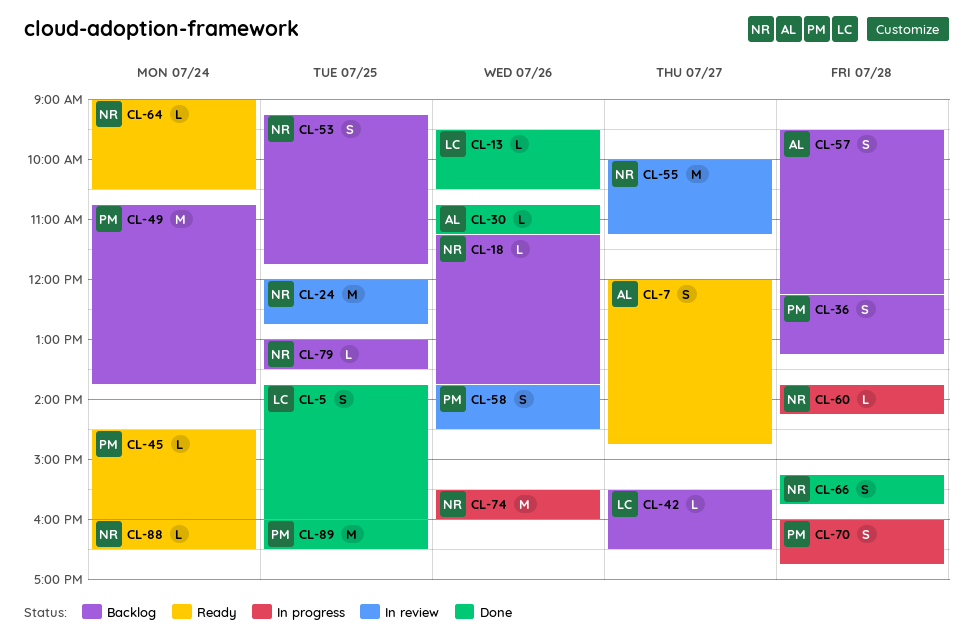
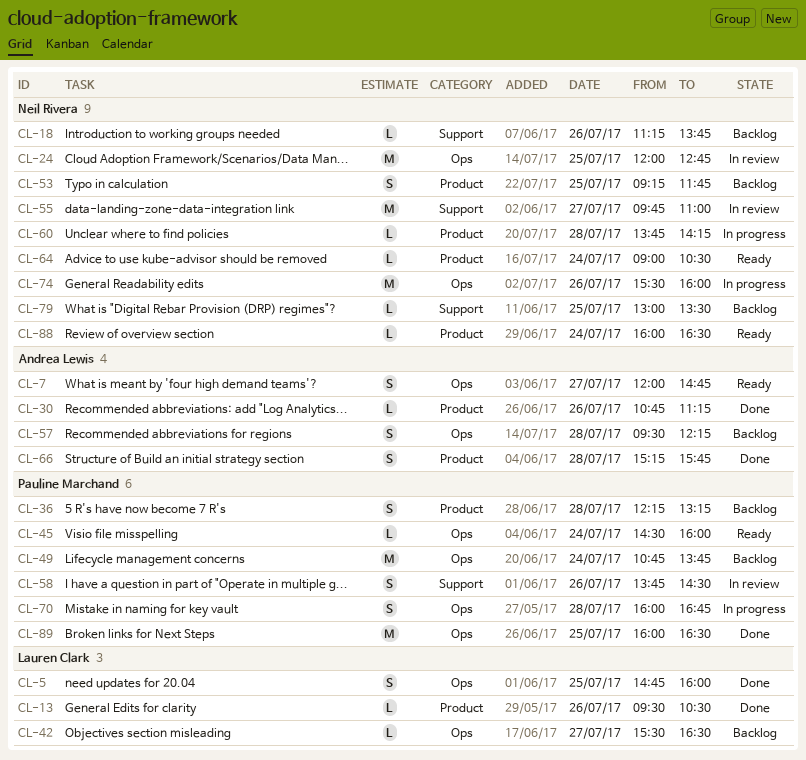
CL-5, begins: 13:45 -> 14:45
CL-55, begins: 10:00 -> 09:45
CL-55, ends: 11:15 -> 11:00
CL-66, owner: Neil Rivera -> Andrea Lewis

